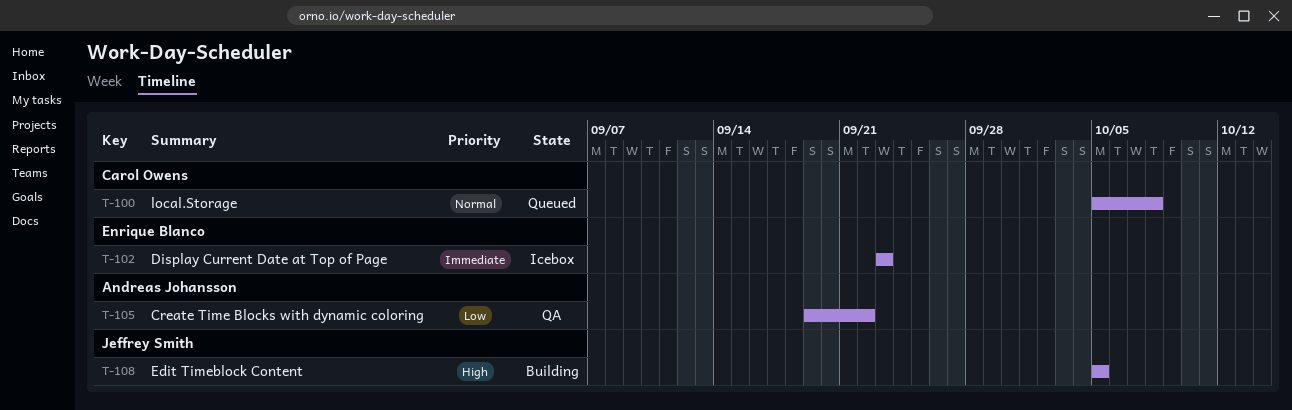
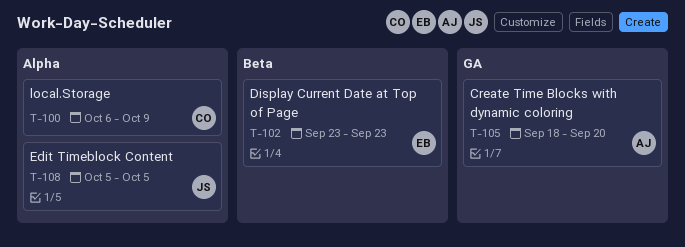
T-100, start: Oct 5 -> Oct 6
T-100, due: Oct 8 -> Oct 9
T-105, start: Sep 19 -> Sep 18
T-105, due: Sep 22 -> Sep 20

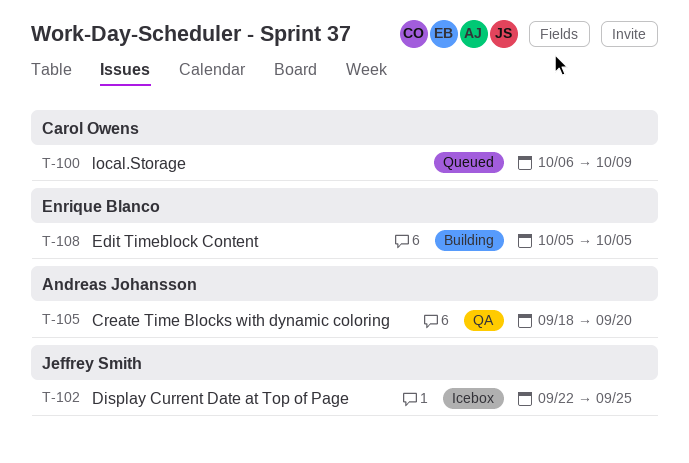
T-102, owner: Enrique Blanco -> Jeffrey Smith
T-102, start: Sep 23 -> Sep 22
T-102, due: Sep 23 -> Sep 25
T-108, owner: Jeffrey Smith -> Enrique Blanco

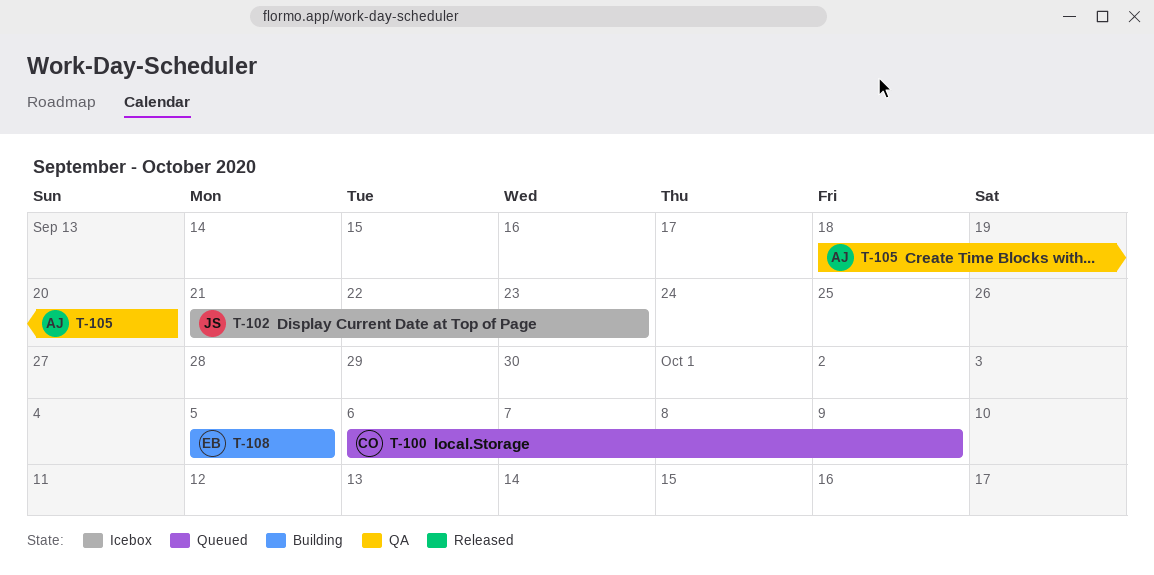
T-102, start: Sep 22 -> Sep 21
T-102, due: Sep 25 -> Sep 23

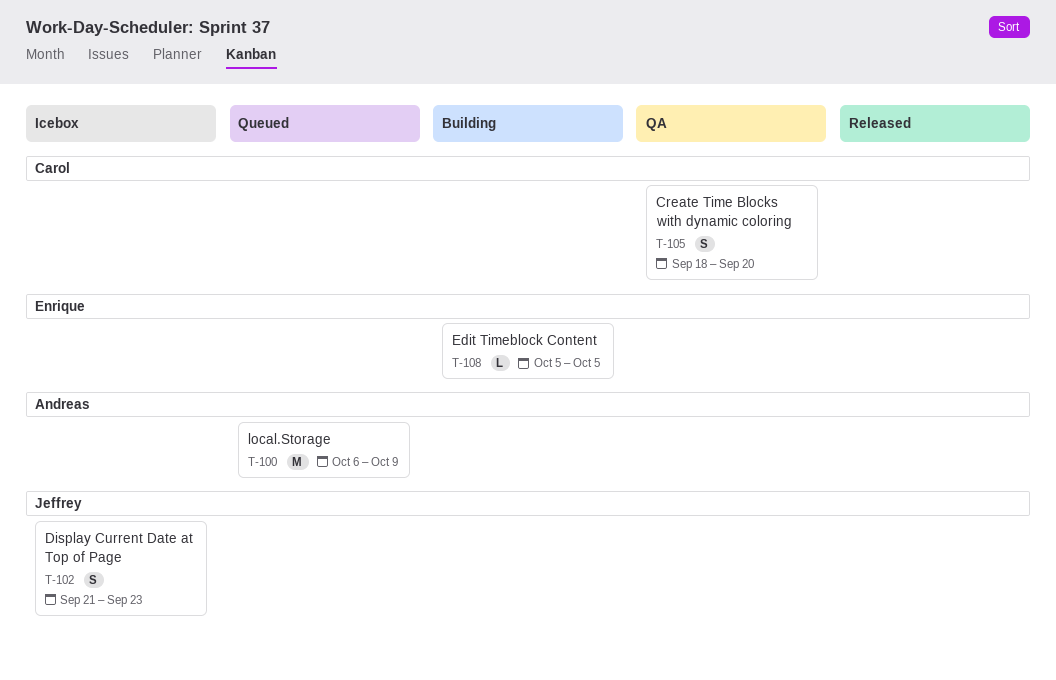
T-100, owner: Carol -> Andreas
T-105, owner: Andreas -> Carol

